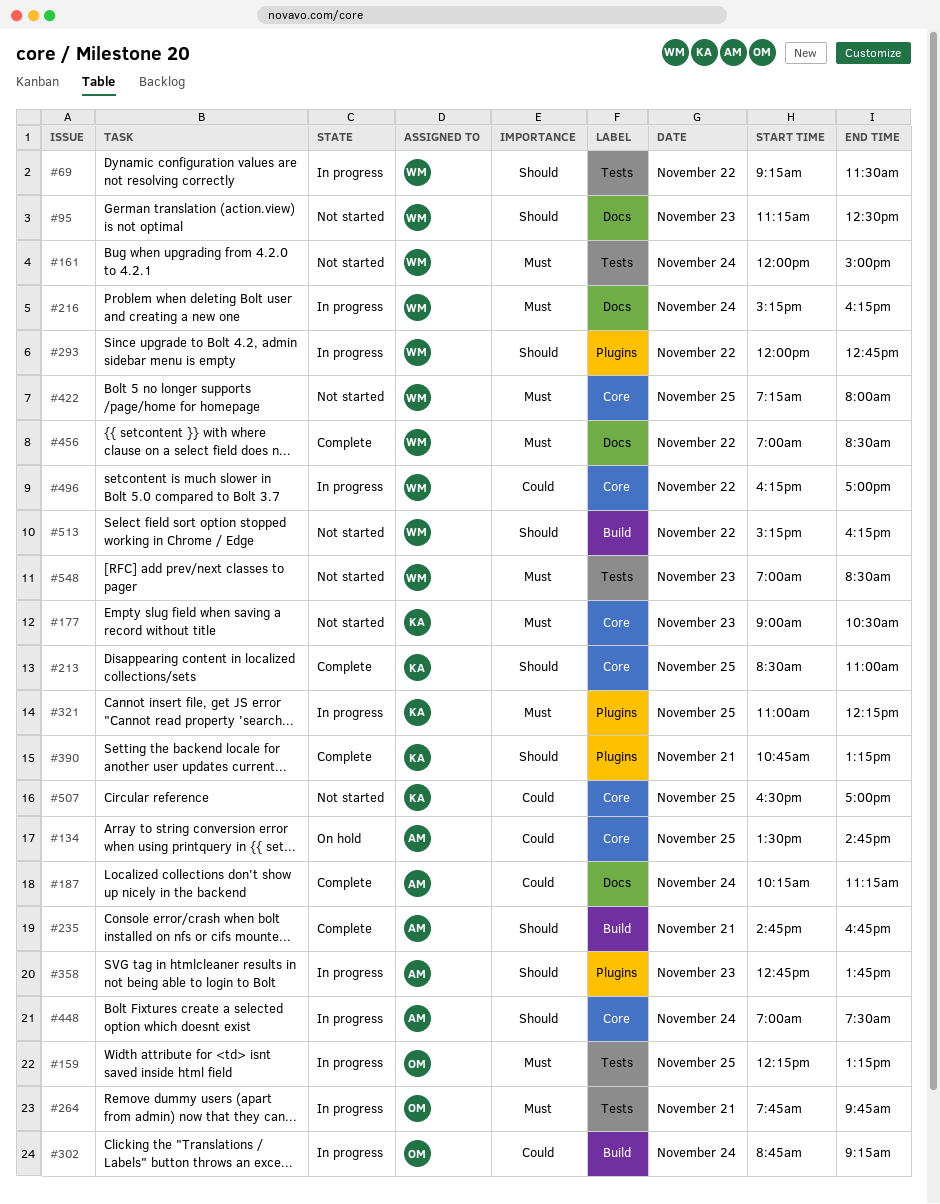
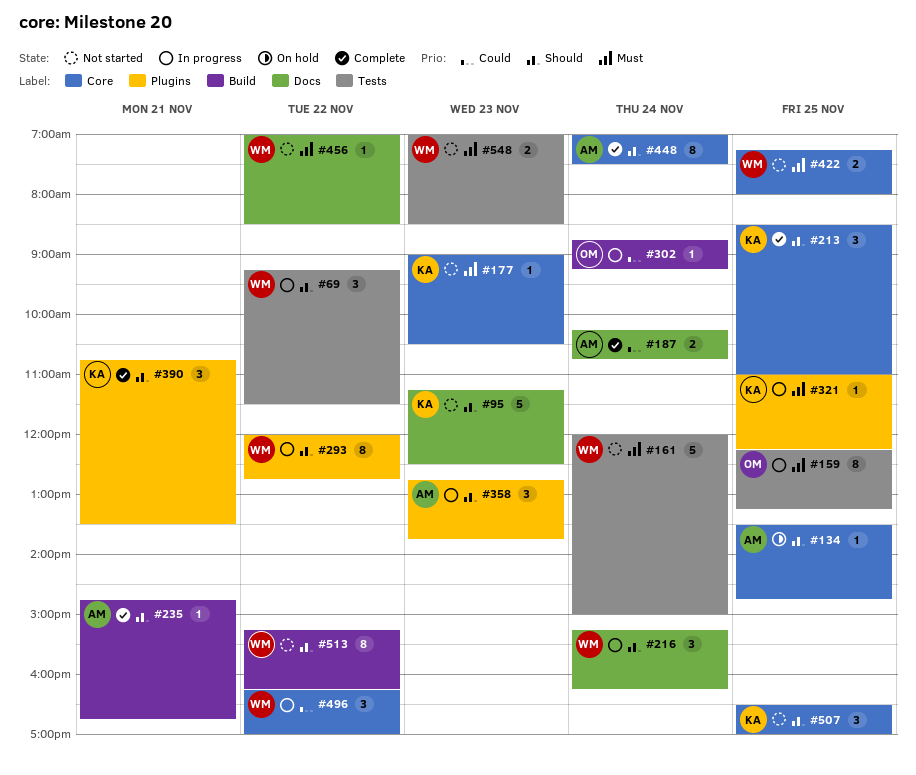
#95, owner: WM -> KA
#134, priority: Could -> Should
#187, ends: 11:15 -> 10:45
#216, priority: Must -> Should
#264: present -> none
#390, ends: 13:15 -> 13:30
#448, status: In progress -> Complete
#456, status: Complete -> Not started
#507, priority: Could -> Should

